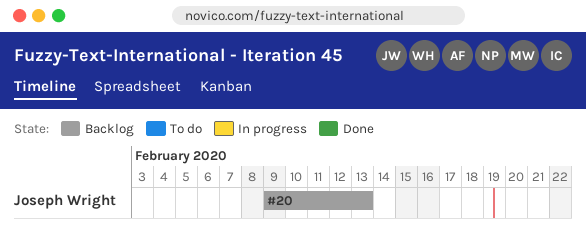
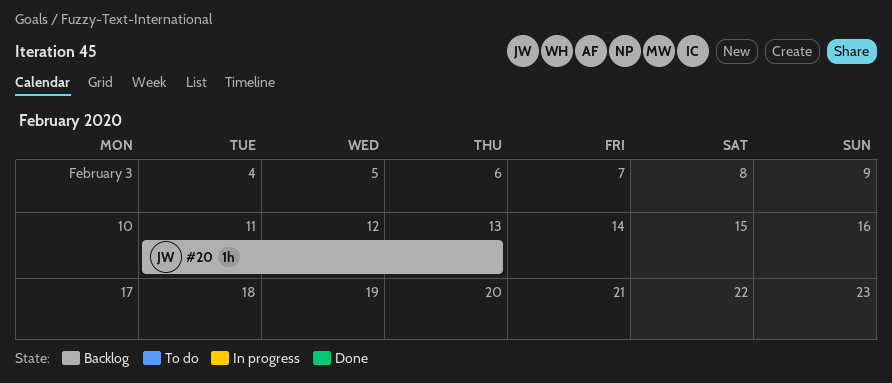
#20, start: Feb 9 -> Feb 11

